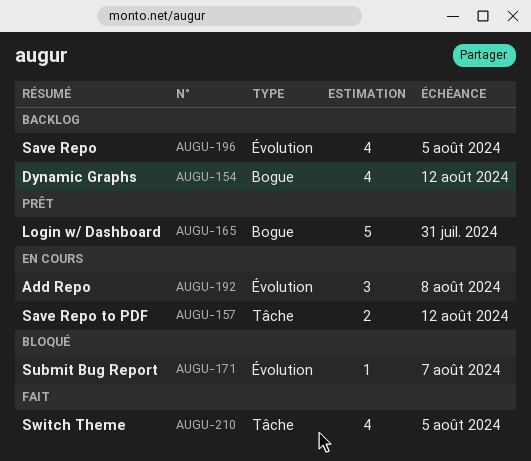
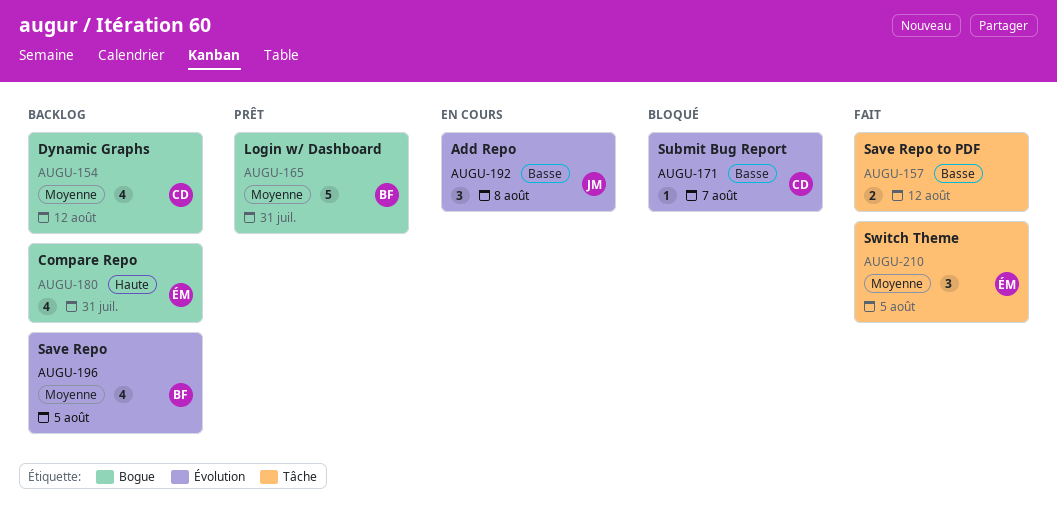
AUGU-157, status: En cours -> Fait
AUGU-180: none -> present
AUGU-210, estimate: 4 -> 3

